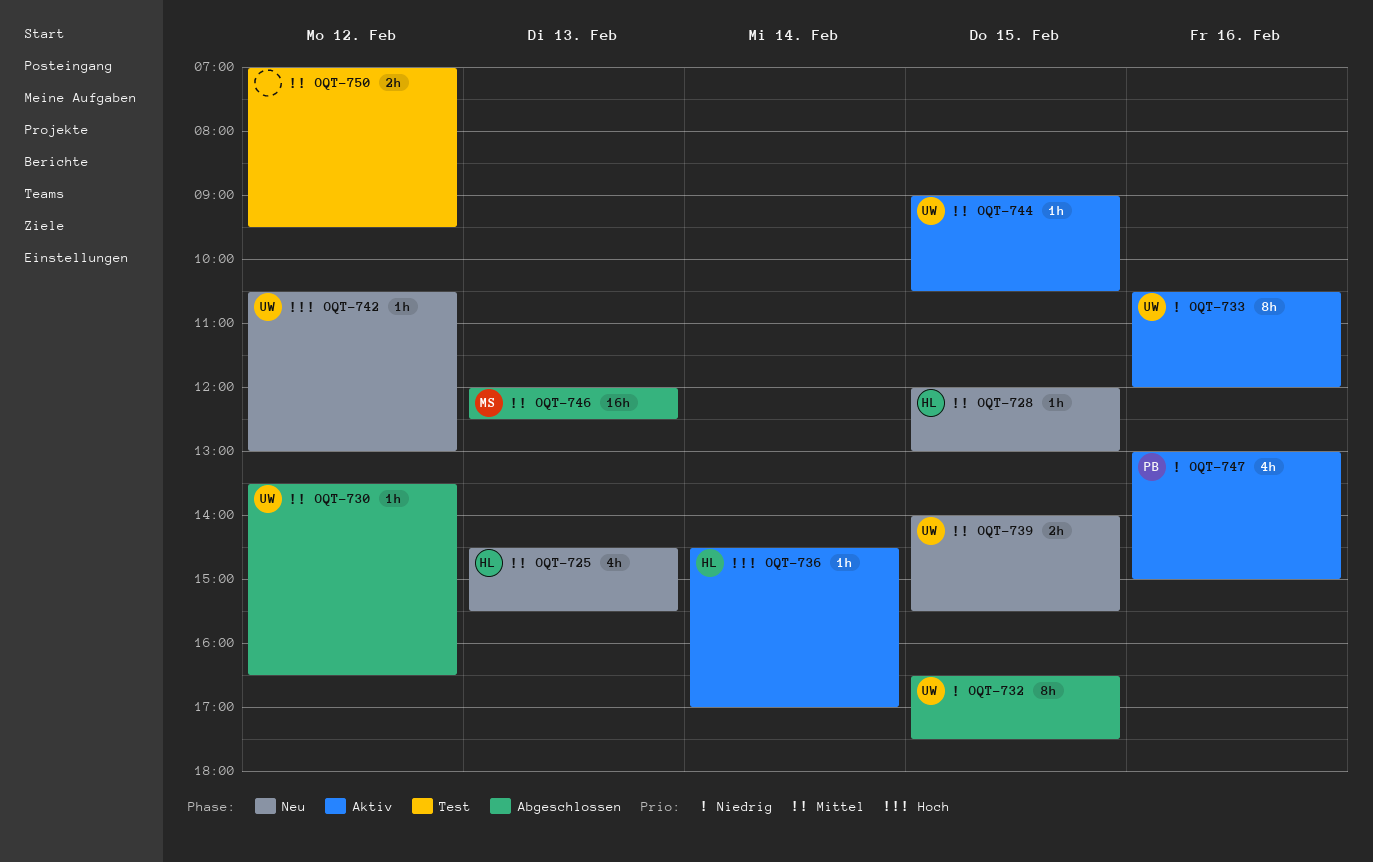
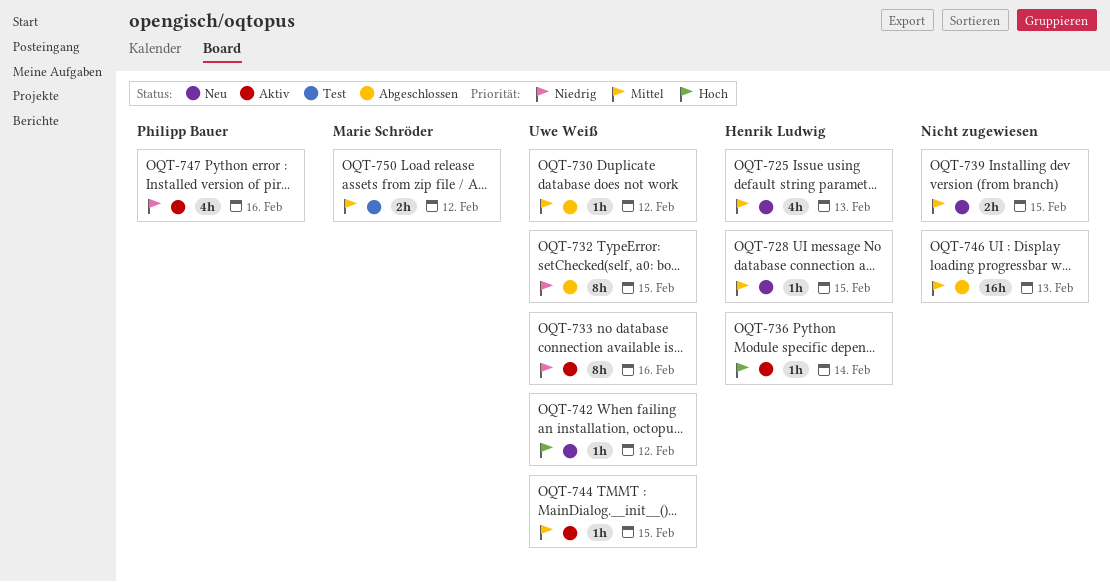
OQT-739, owner: Uwe Weiß -> none
OQT-746, owner: Marie Schröder -> none
OQT-750, owner: none -> Marie Schröder

